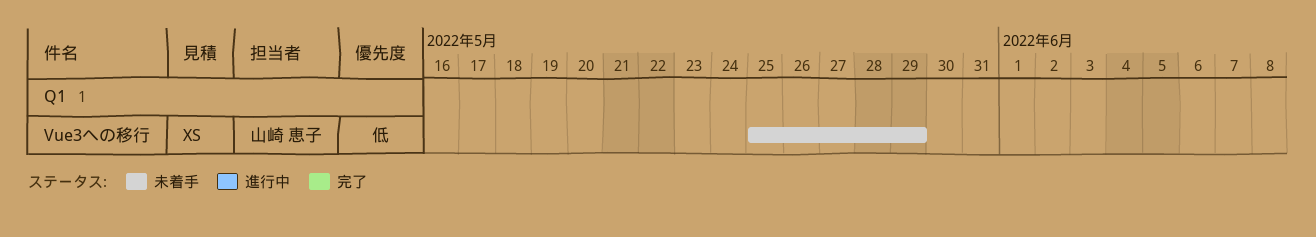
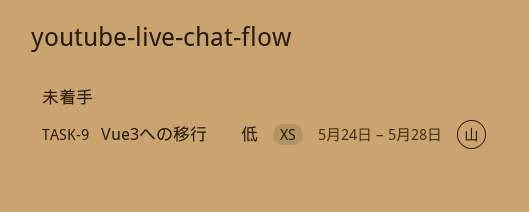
Vue3への移行, start: May 25 -> May 24
Vue3への移行, due: May 29 -> May 28

